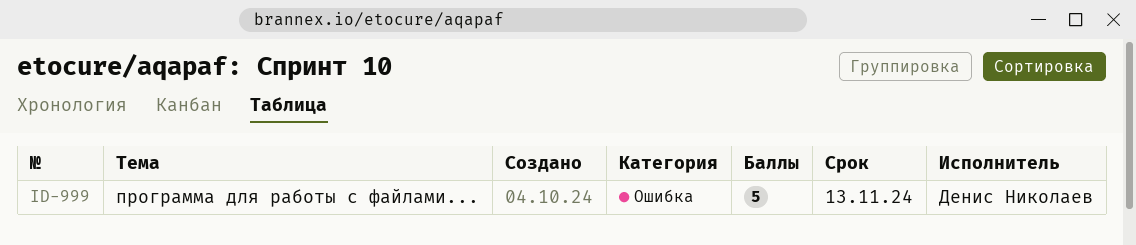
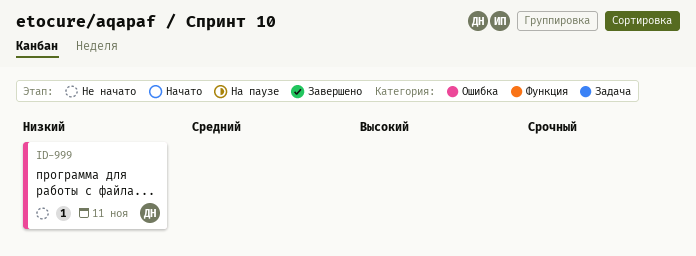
ID-999, estimate: 5 -> 1
ID-999, due: Nov 13 -> Nov 11

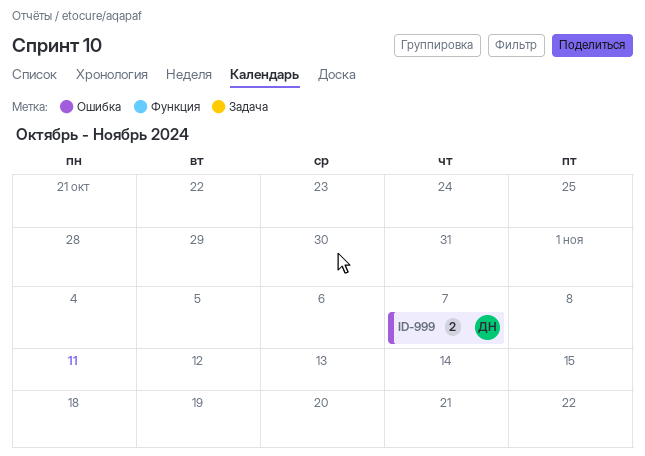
ID-999, estimate: 1 -> 2
ID-999, due: Nov 11 -> Nov 7

